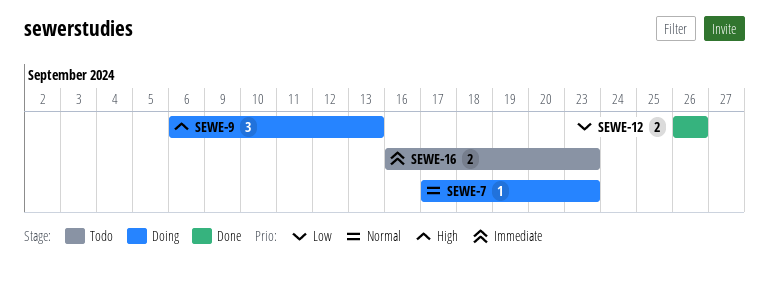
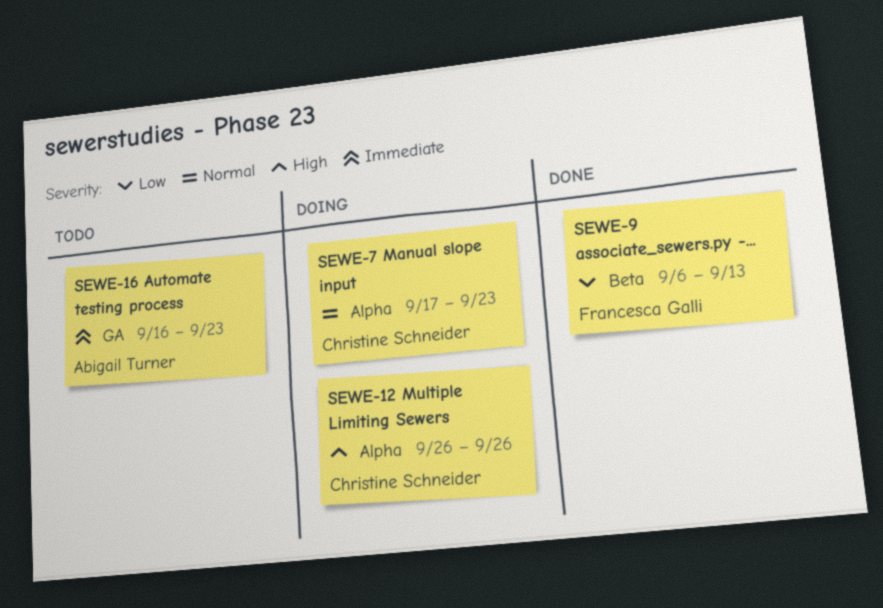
SEWE-9, status: Doing -> Done
SEWE-9, priority: High -> Low
SEWE-12, status: Done -> Doing
SEWE-12, priority: Low -> High

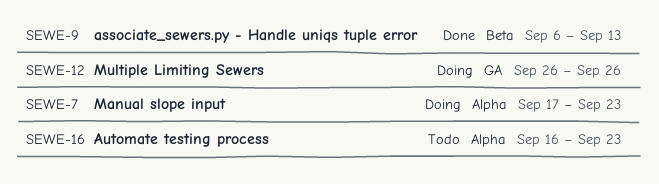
SEWE-12, label: Alpha -> GA
SEWE-16, label: GA -> Alpha

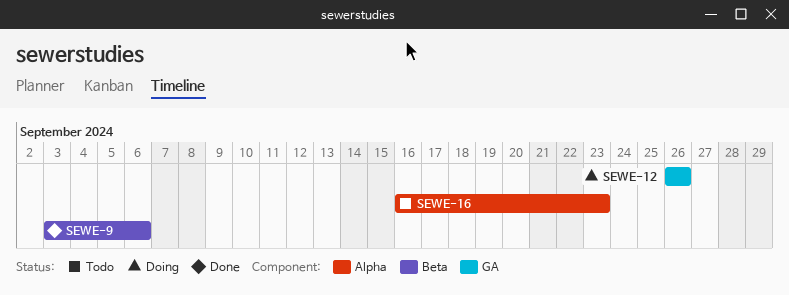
SEWE-7: present -> none
SEWE-9, start: Sep 6 -> Sep 3
SEWE-9, due: Sep 13 -> Sep 6

